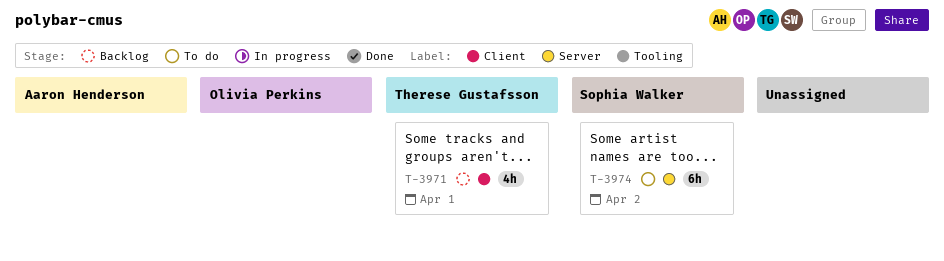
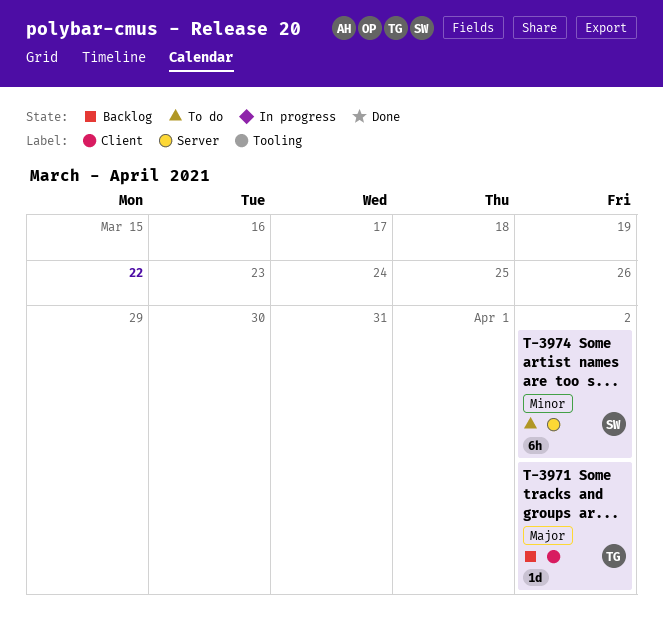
T-3971, estimate: 4h -> 1d
T-3971, due: Apr 1 -> Apr 2

